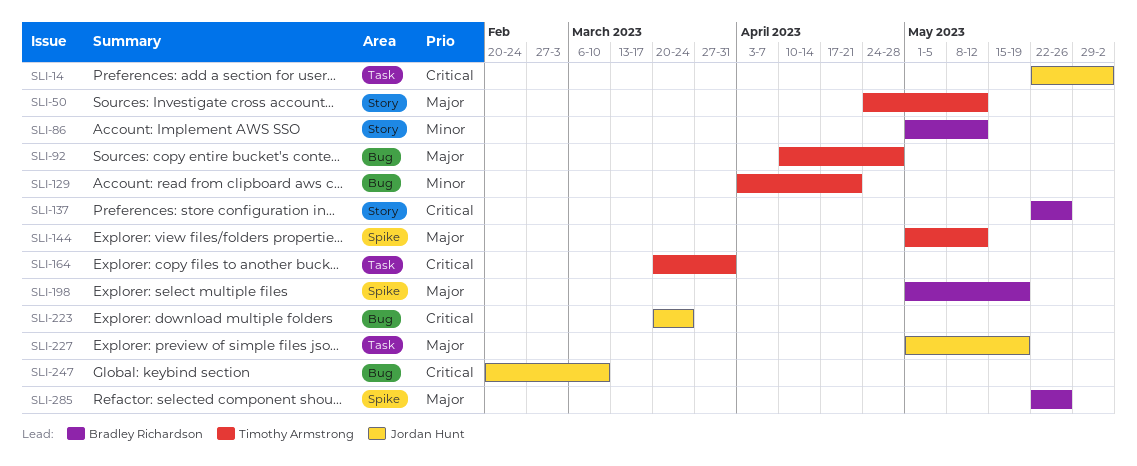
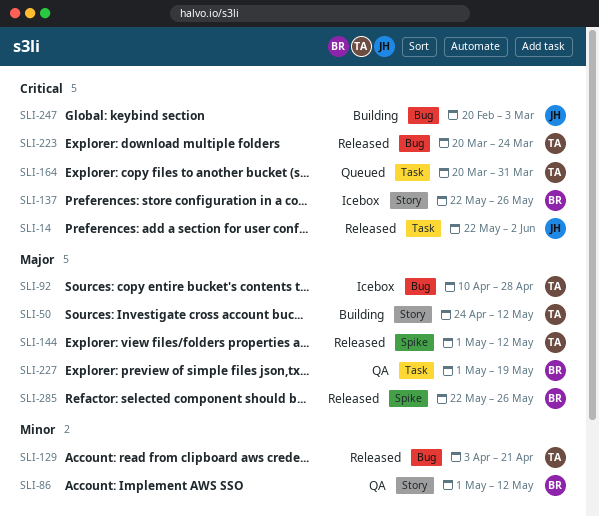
SLI-198: present -> none
SLI-223, owner: Jordan Hunt -> Timothy Armstrong
SLI-227, owner: Jordan Hunt -> Bradley Richardson
SLI-247, due: Mar 10 -> Mar 3

